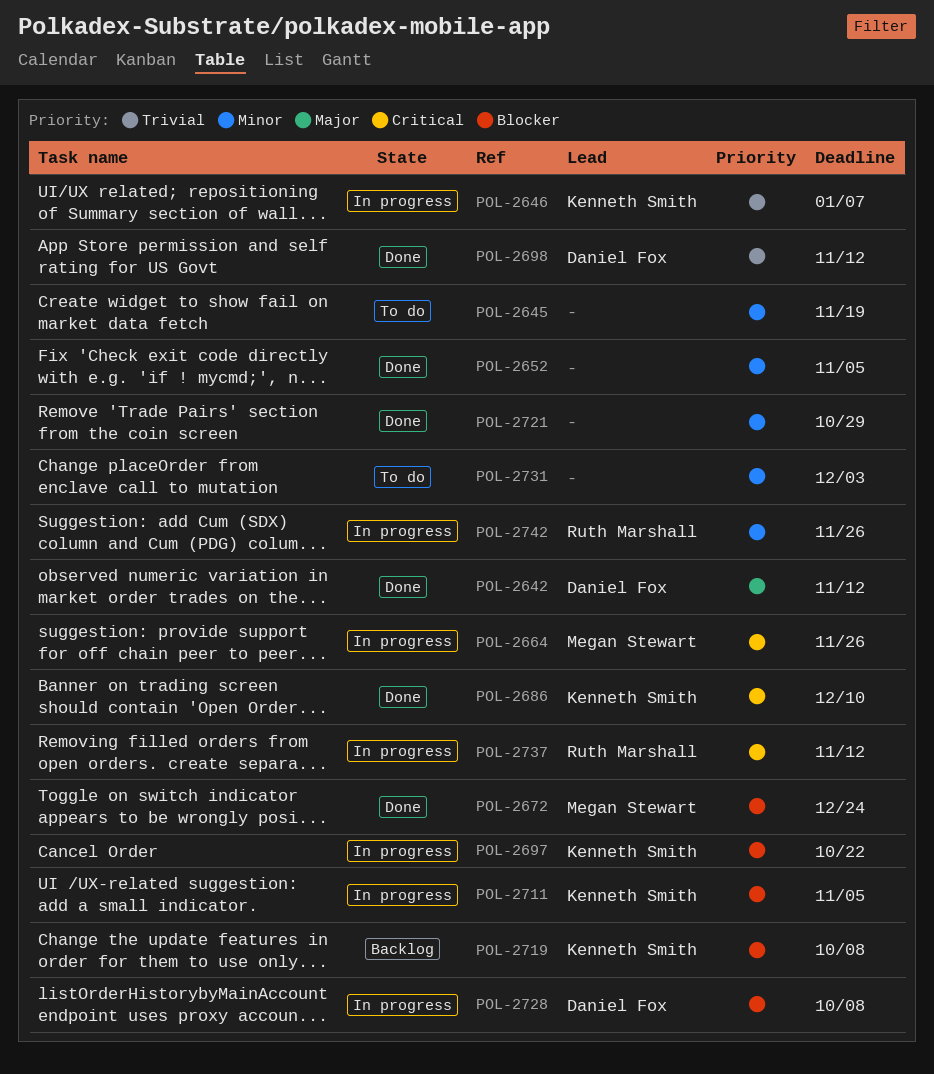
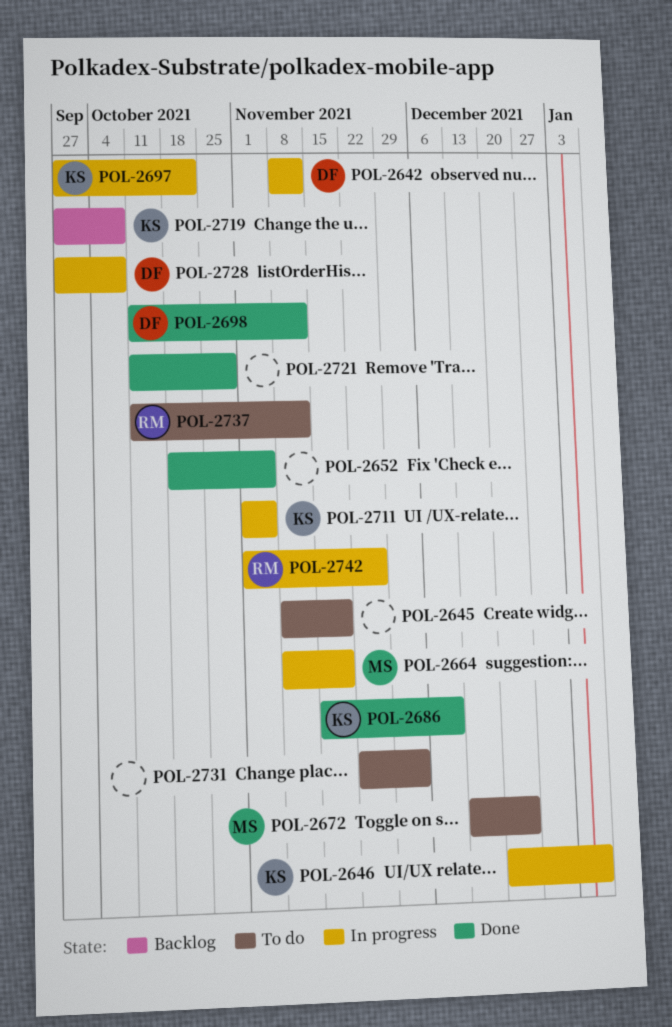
POL-2642, status: Done -> In progress
POL-2664, due: Nov 26 -> Nov 19
POL-2672, status: Done -> To do
POL-2737, status: In progress -> To do

